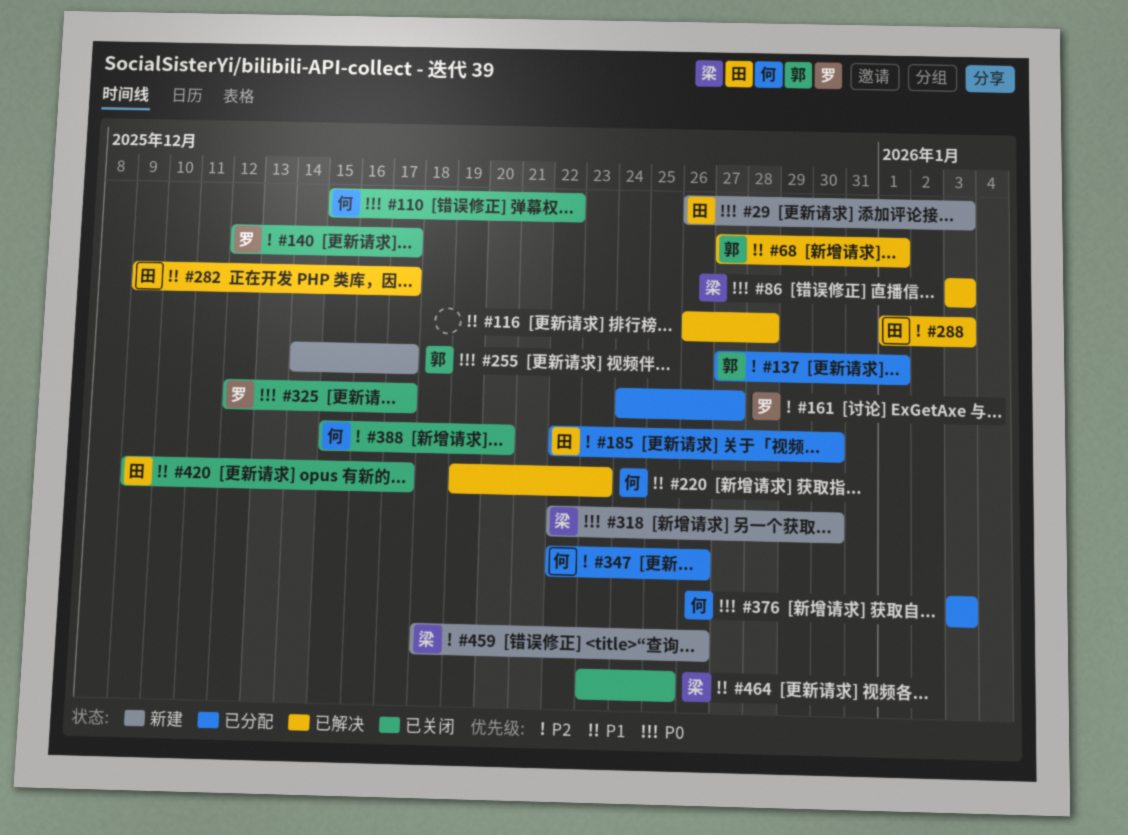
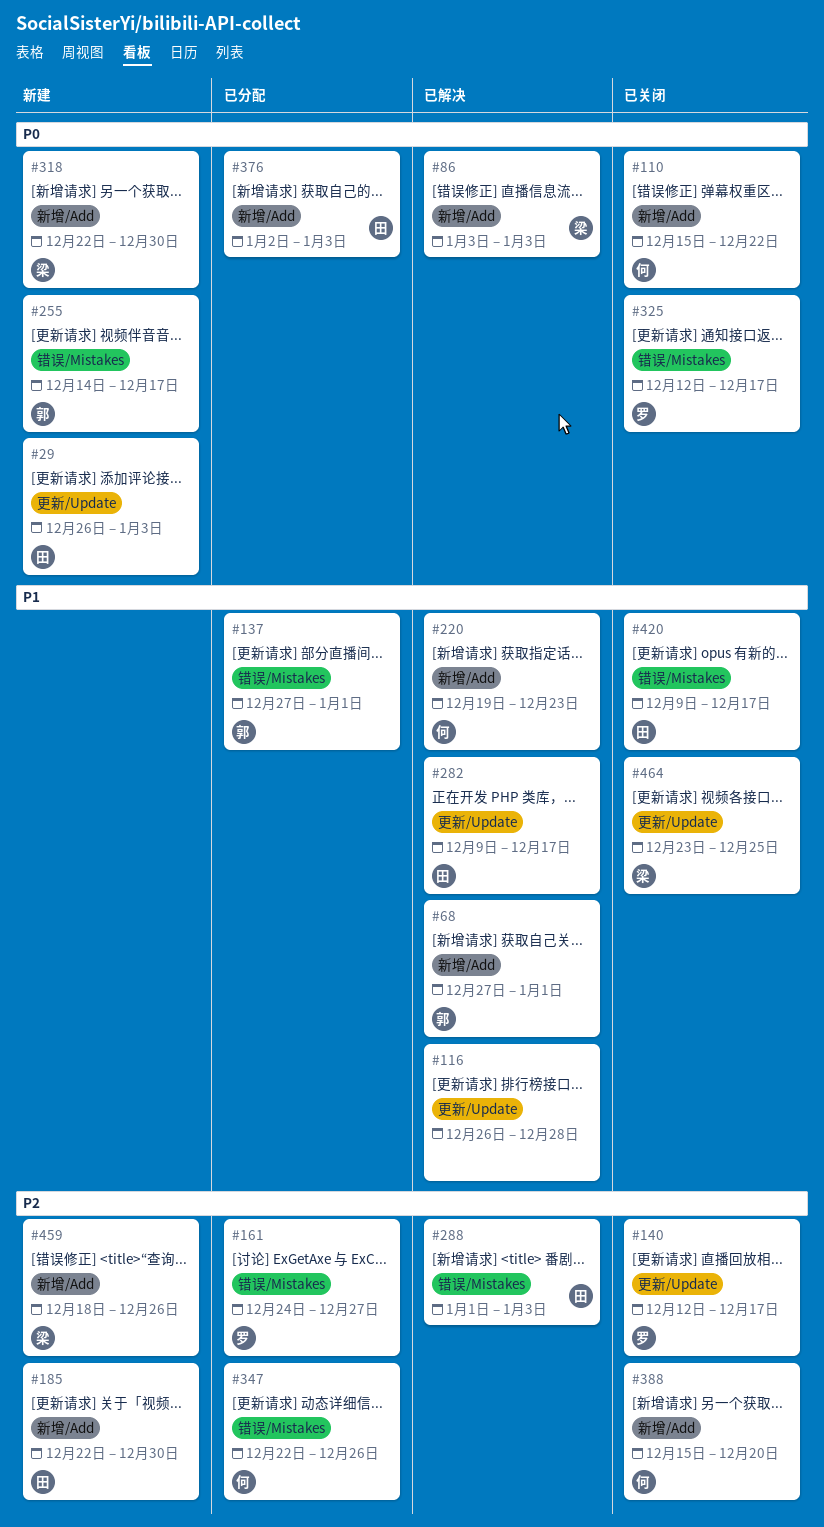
#137, priority: P2 -> P1
#185, status: 已分配 -> 新建
#376, owner: 何 -> 田
#376, start: Jan 3 -> Jan 2

